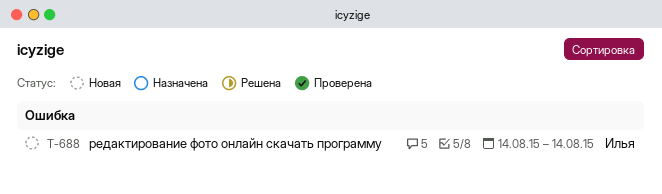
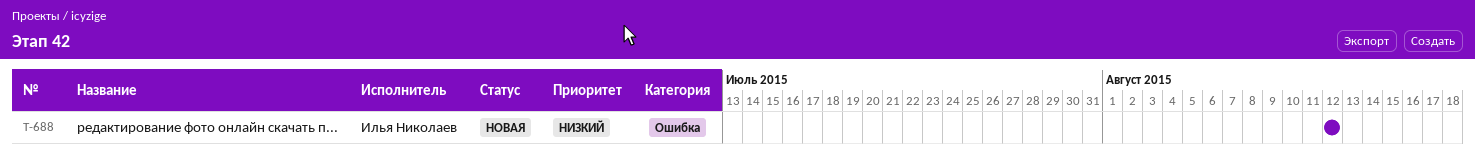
T-688, start: Aug 14 -> Aug 12
T-688, due: Aug 14 -> Aug 12

